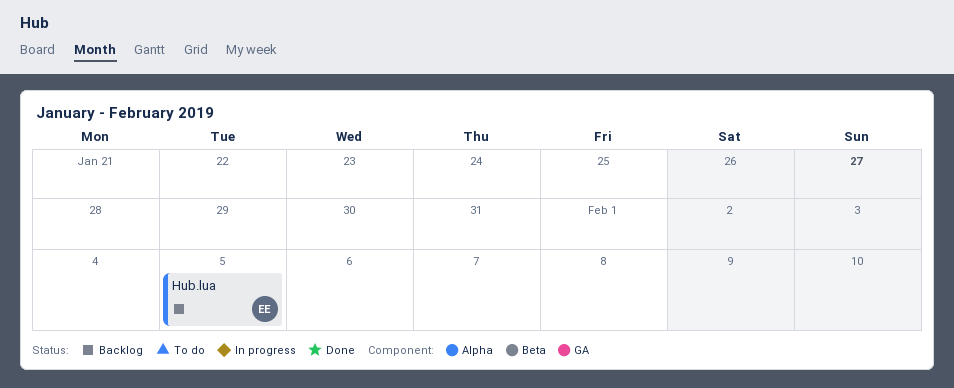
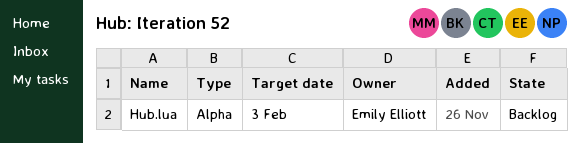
Hub.lua, due: Feb 5 -> Feb 3

